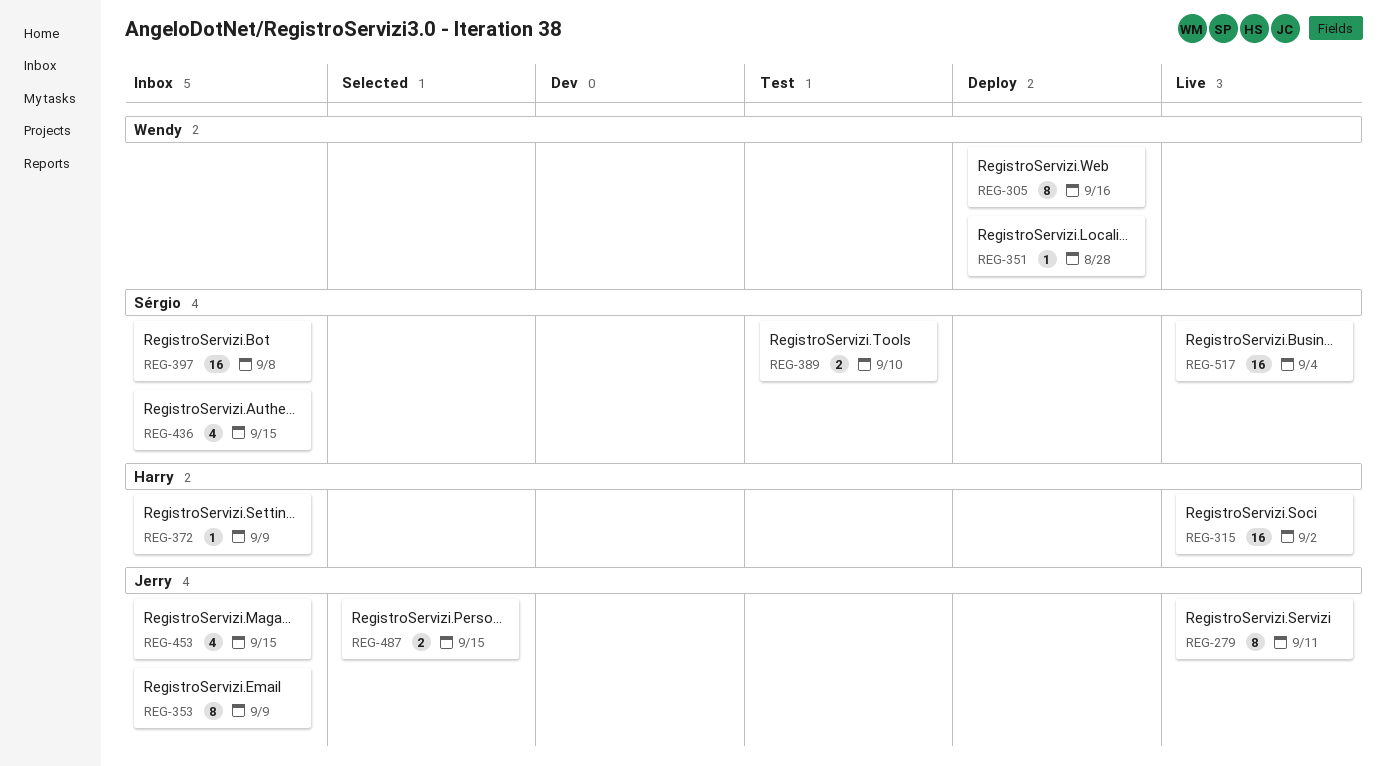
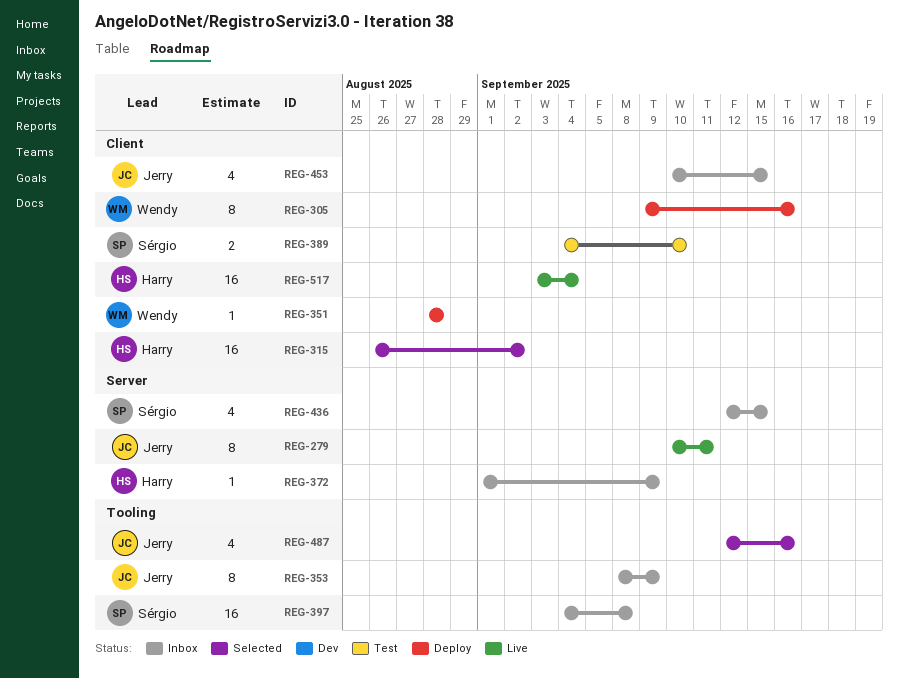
REG-315, status: Live -> Selected
REG-487, estimate: 2 -> 4
REG-487, due: Sep 15 -> Sep 16
REG-517, owner: Sérgio -> Harry

